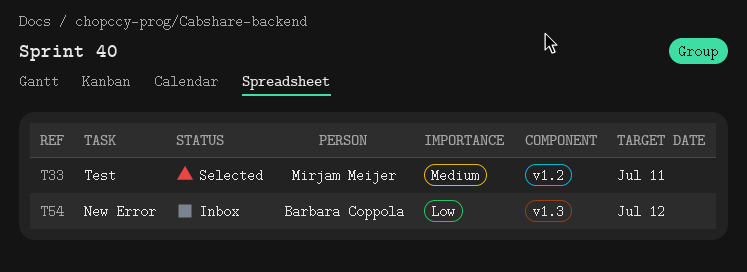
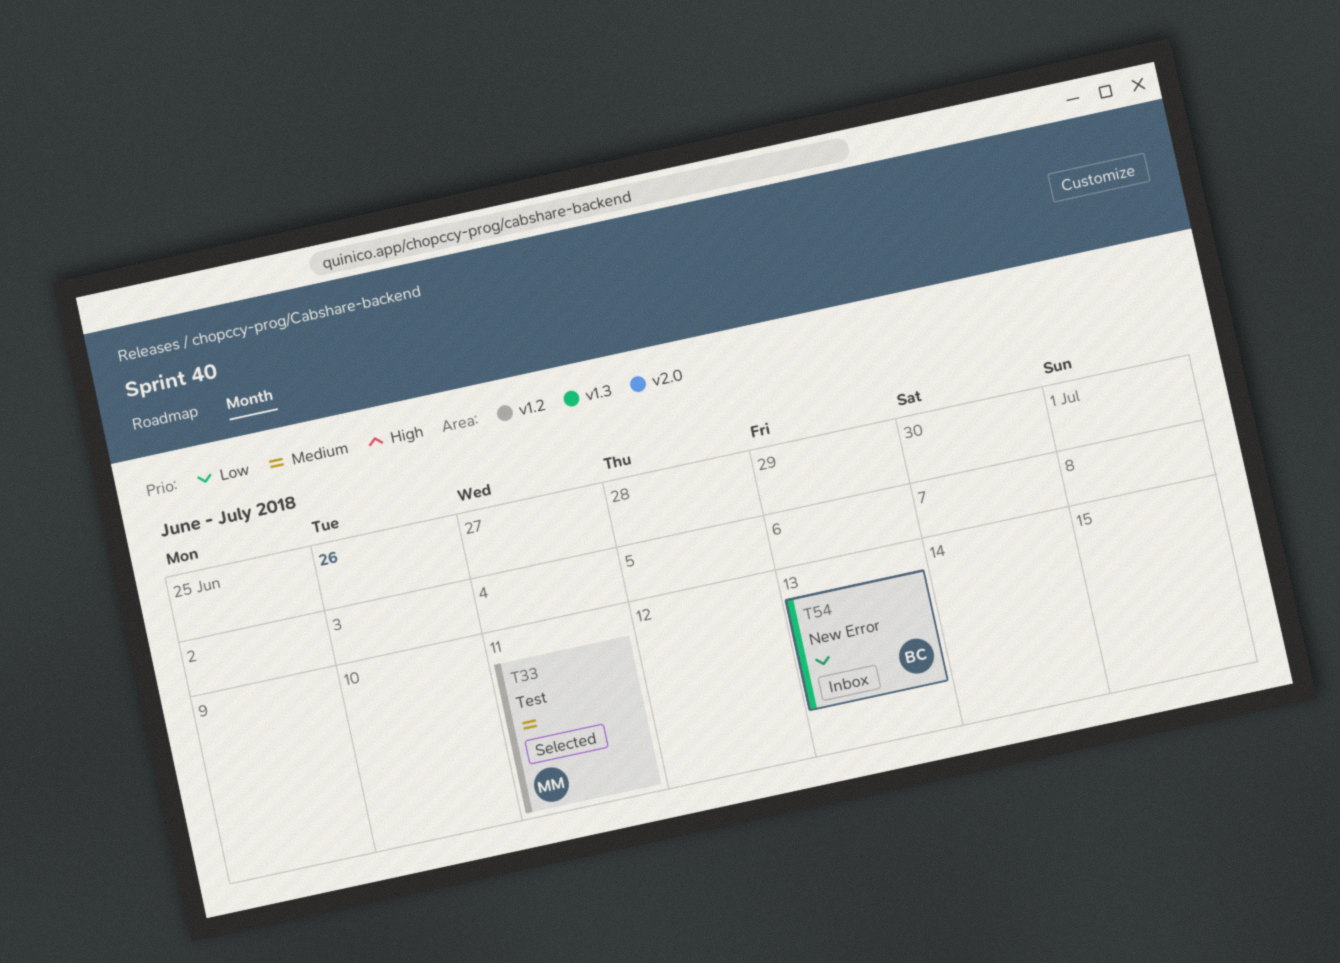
T54, due: Jul 12 -> Jul 13

